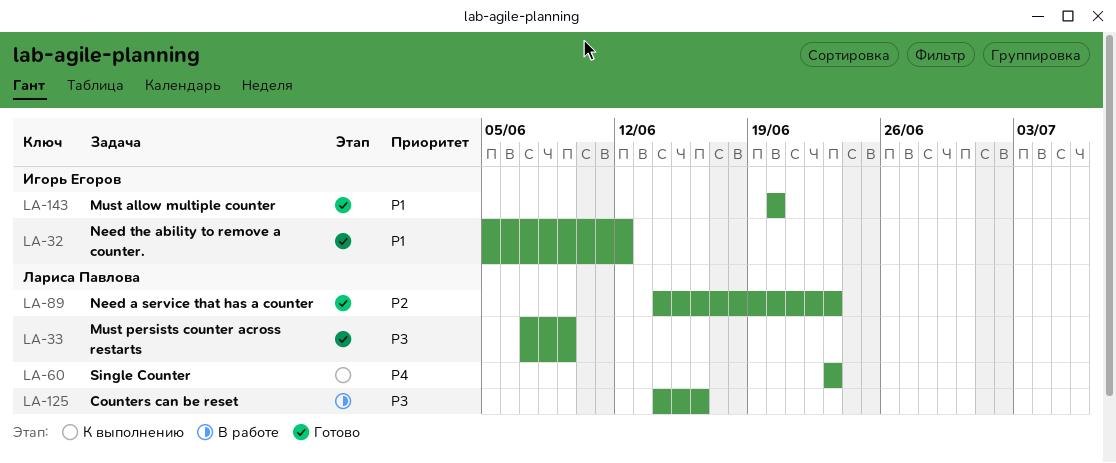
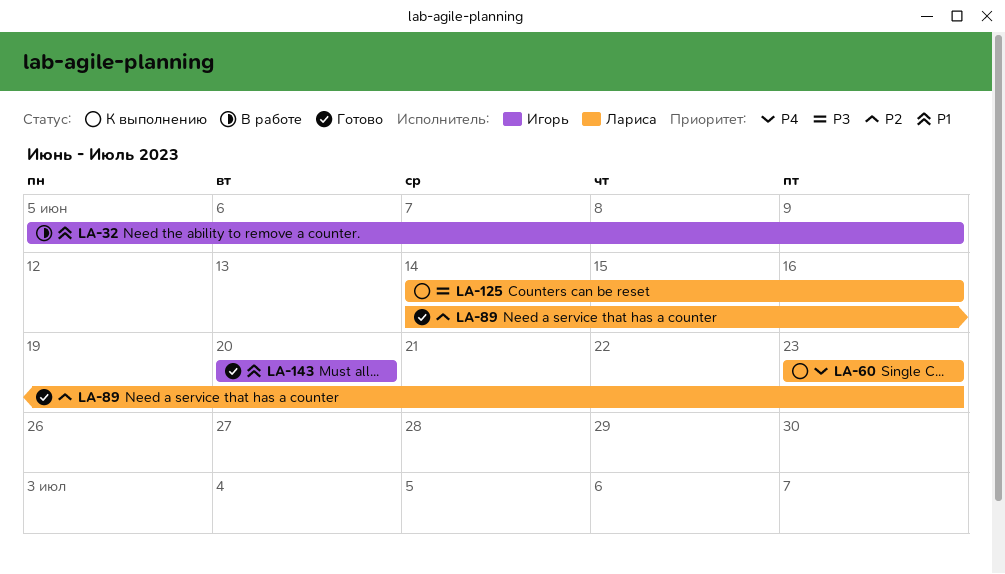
LA-32, status: Готово -> В работе
LA-32, due: Jun 12 -> Jun 9
LA-33: present -> none
LA-125, status: В работе -> К выполнению

